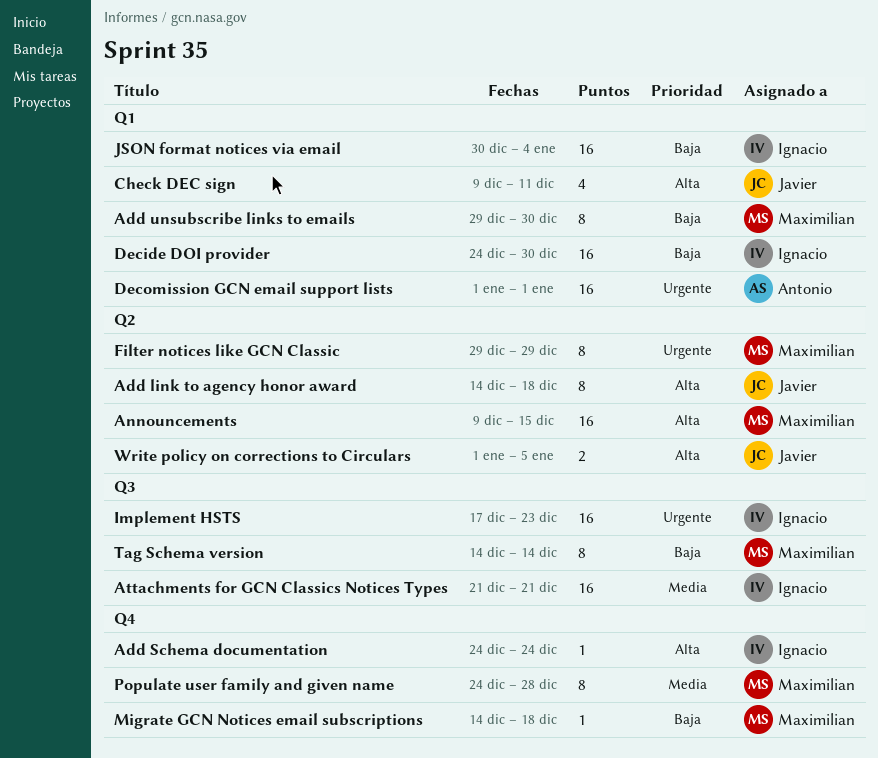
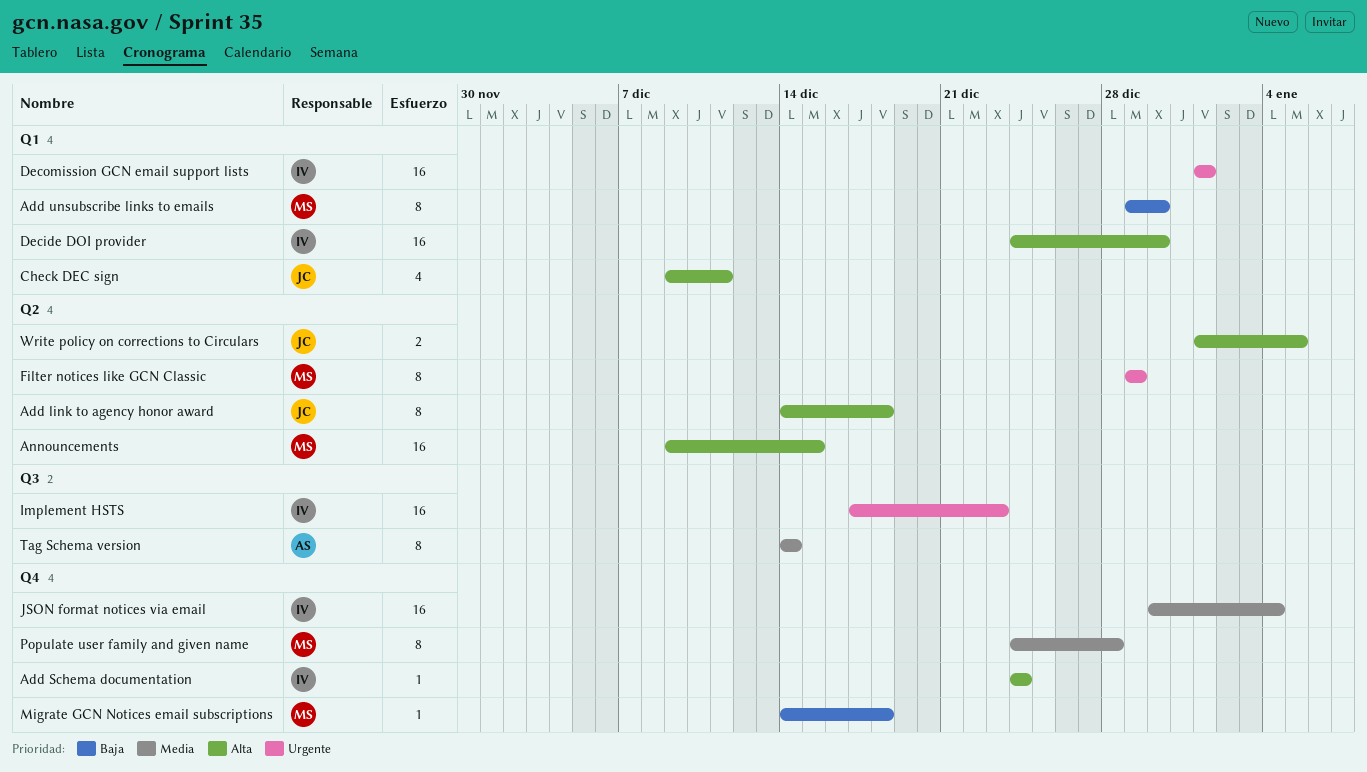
Attachments for GCN Classics Notices Types: present -> none
Decide DOI provider, priority: Baja -> Alta
Decomission GCN email support lists, owner: Antonio -> Ignacio
JSON format notices via email, priority: Baja -> Media
JSON format notices via email, label: Q1 -> Q4
Tag Schema version, owner: Maximilian -> Antonio
Tag Schema version, priority: Baja -> Media

